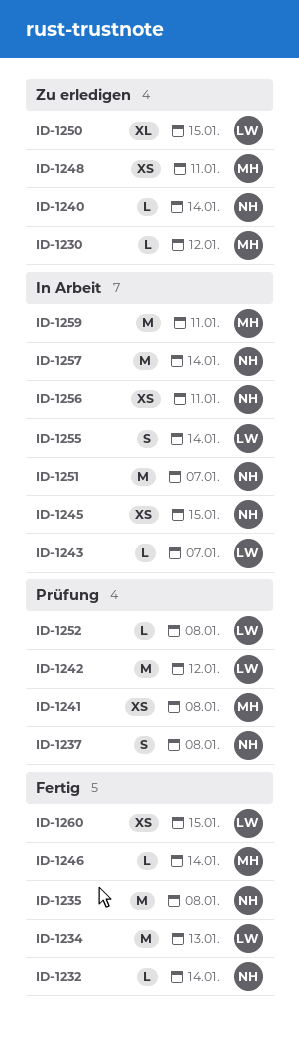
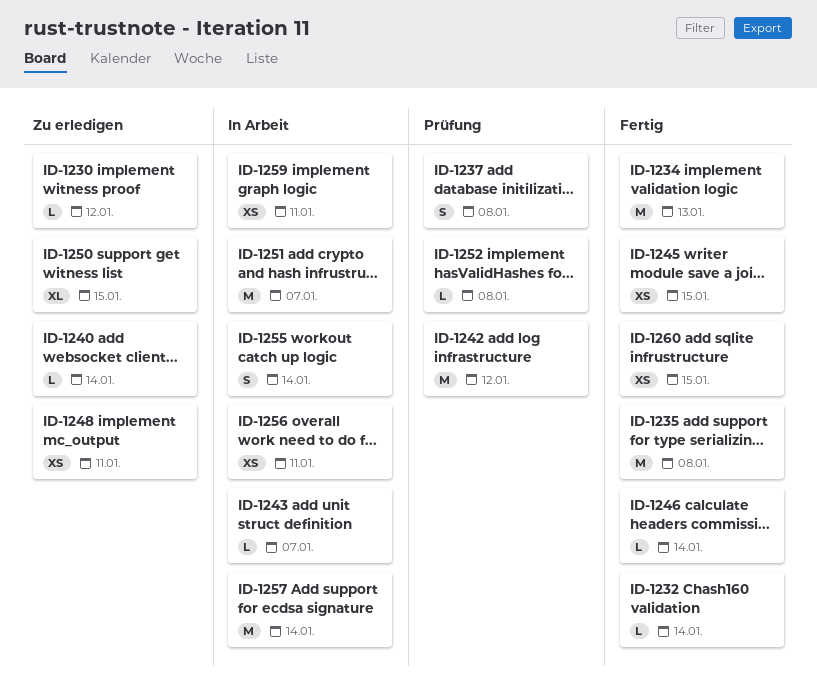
ID-1241: present -> none
ID-1245, status: In Arbeit -> Fertig
ID-1259, estimate: M -> XS

